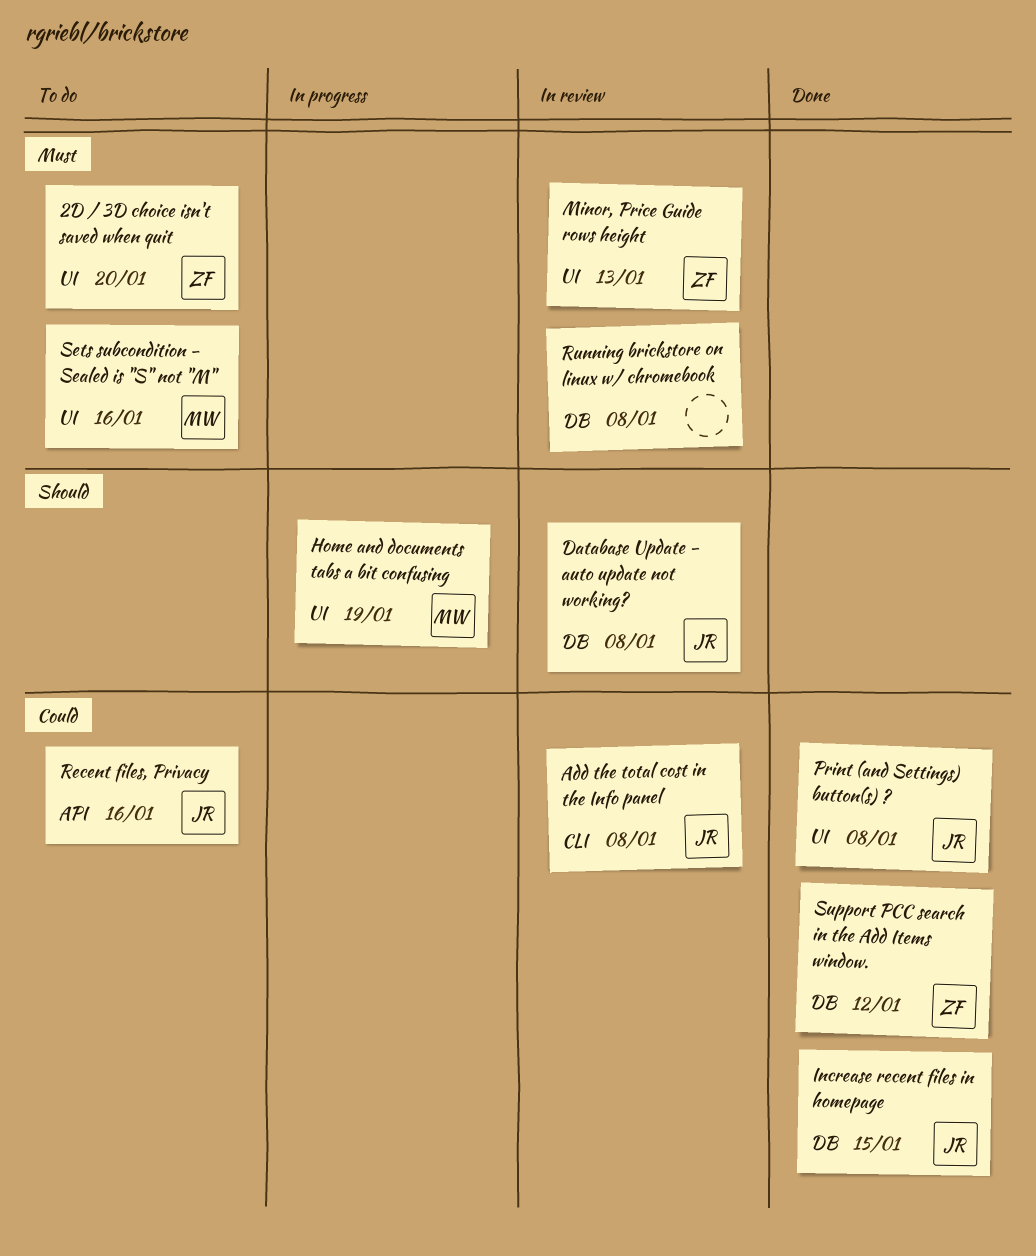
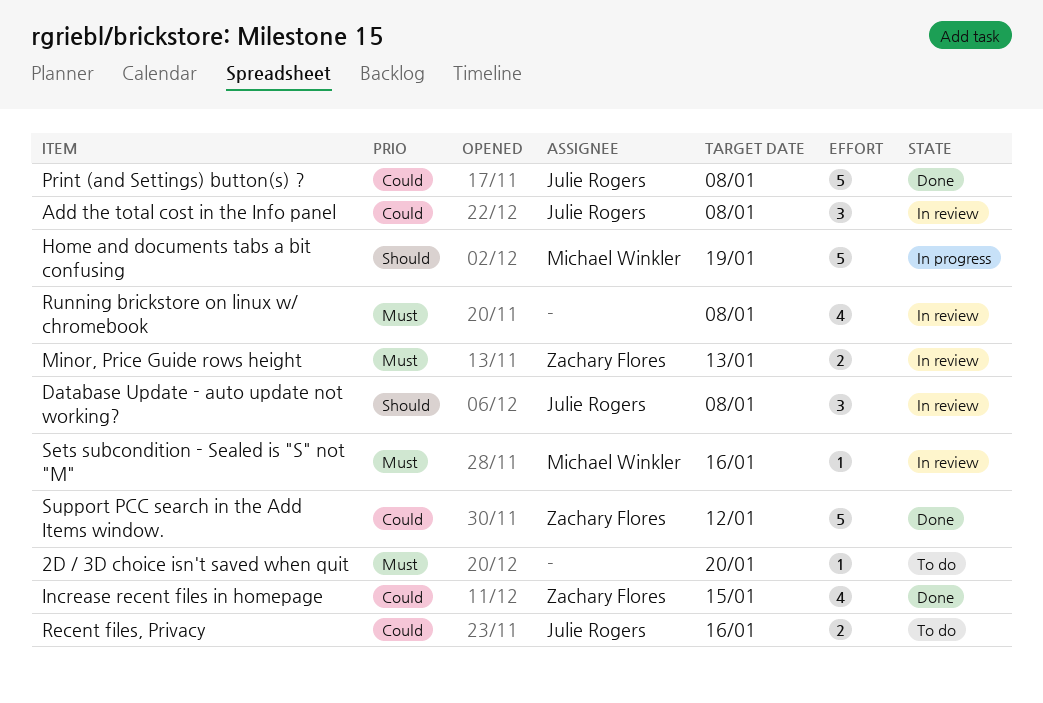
2D / 3D choice isn't saved when quit, owner: Zachary Flores -> none
Increase recent files in homepage, owner: Julie Rogers -> Zachary Flores
Sets subcondition - Sealed is "S" not "M", status: To do -> In review

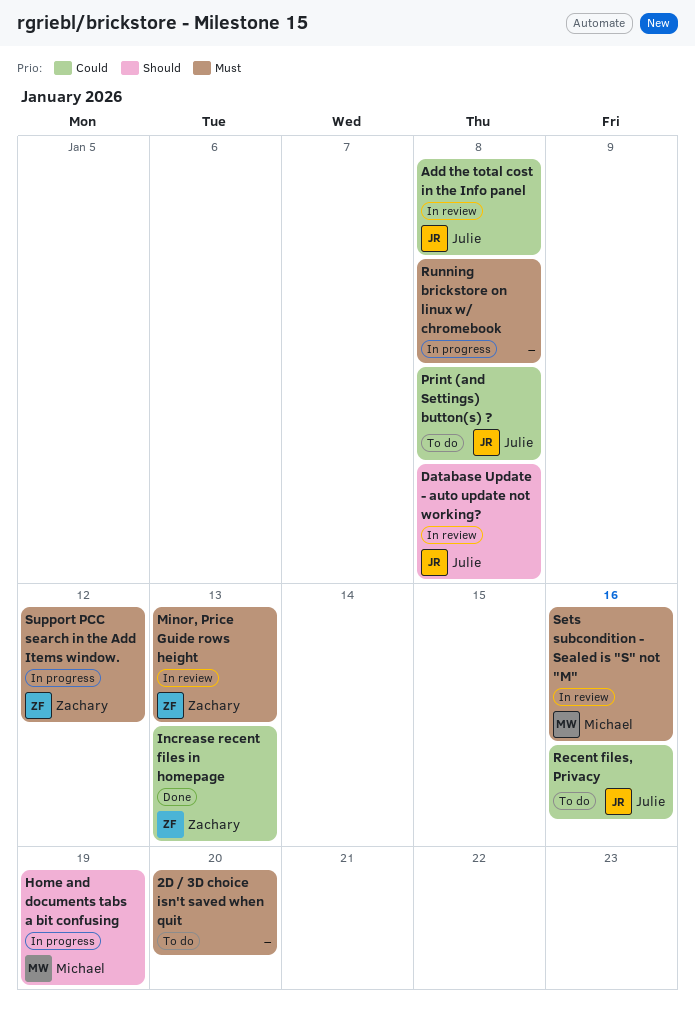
Increase recent files in homepage, due: Jan 15 -> Jan 13
Print (and Settings) button(s) ?, status: Done -> To do
Running brickstore on linux w/ chromebook, status: In review -> In progress
Support PCC search in the Add Items window., status: Done -> In progress
Support PCC search in the Add Items window., priority: Could -> Must

